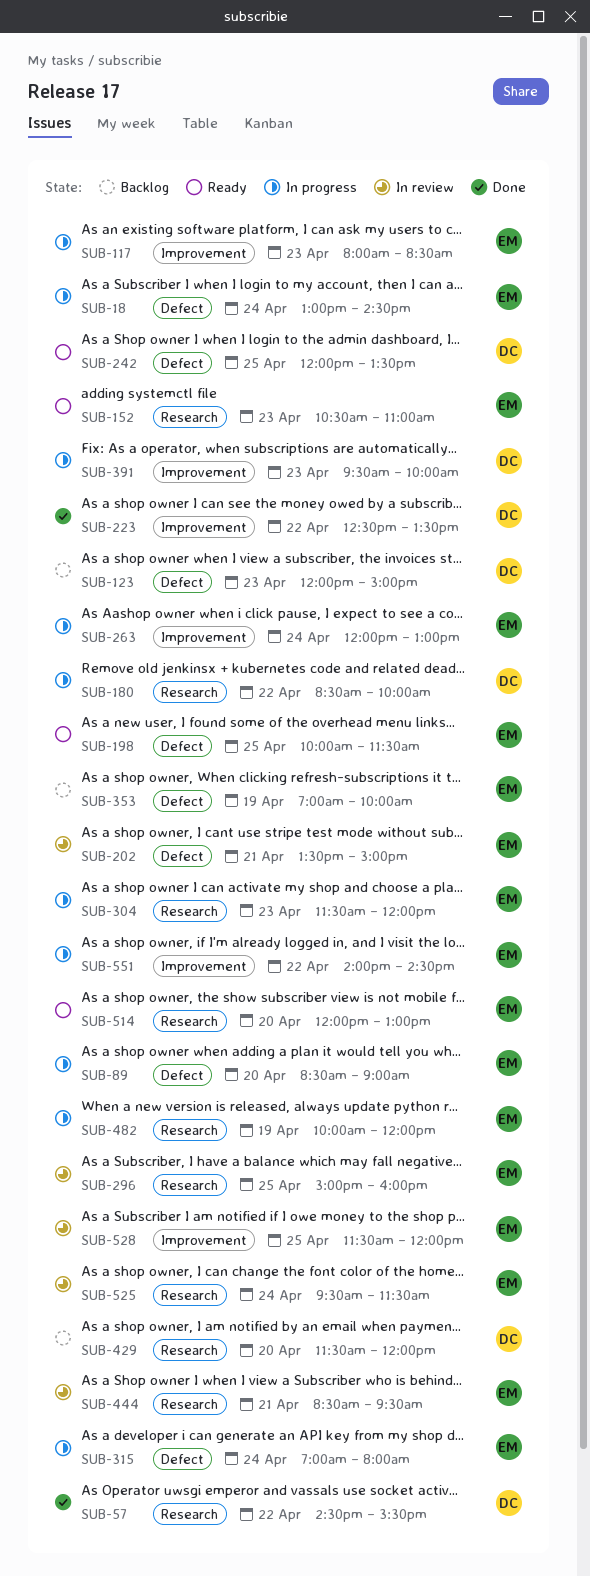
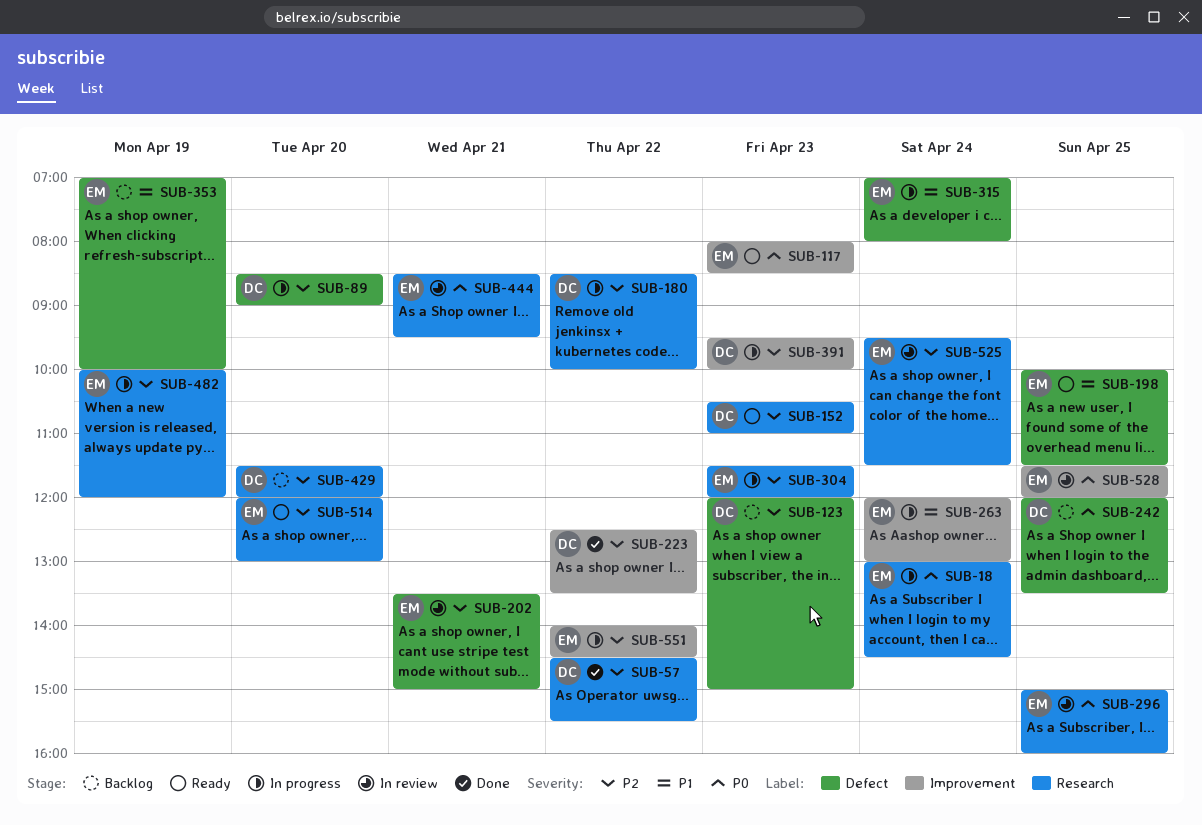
SUB-18, label: Defect -> Research
SUB-89, owner: EM -> DC
SUB-117, status: In progress -> Ready
SUB-152, owner: EM -> DC
SUB-242, status: Ready -> Backlog

